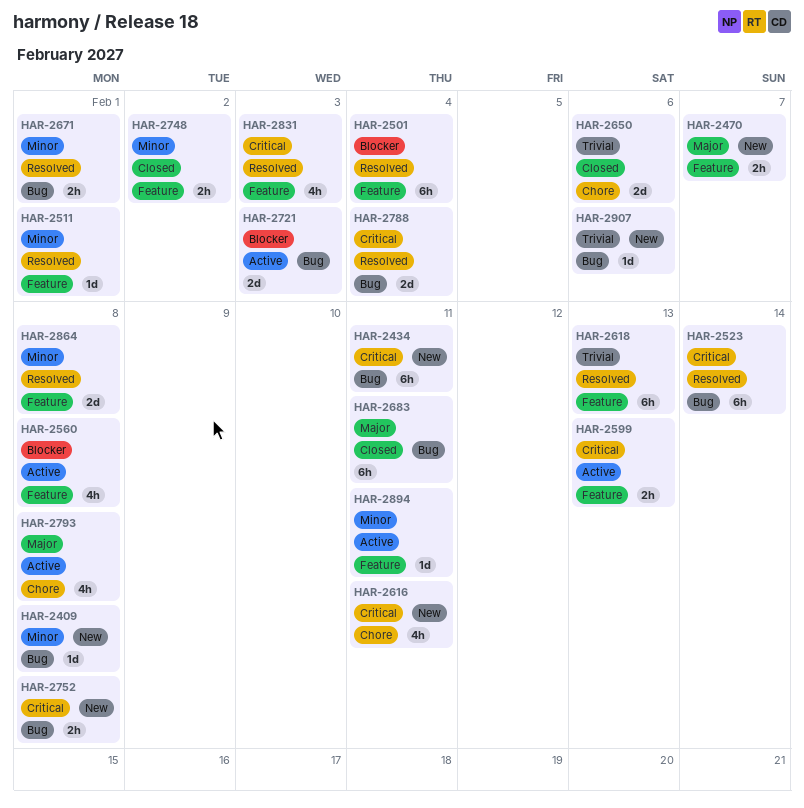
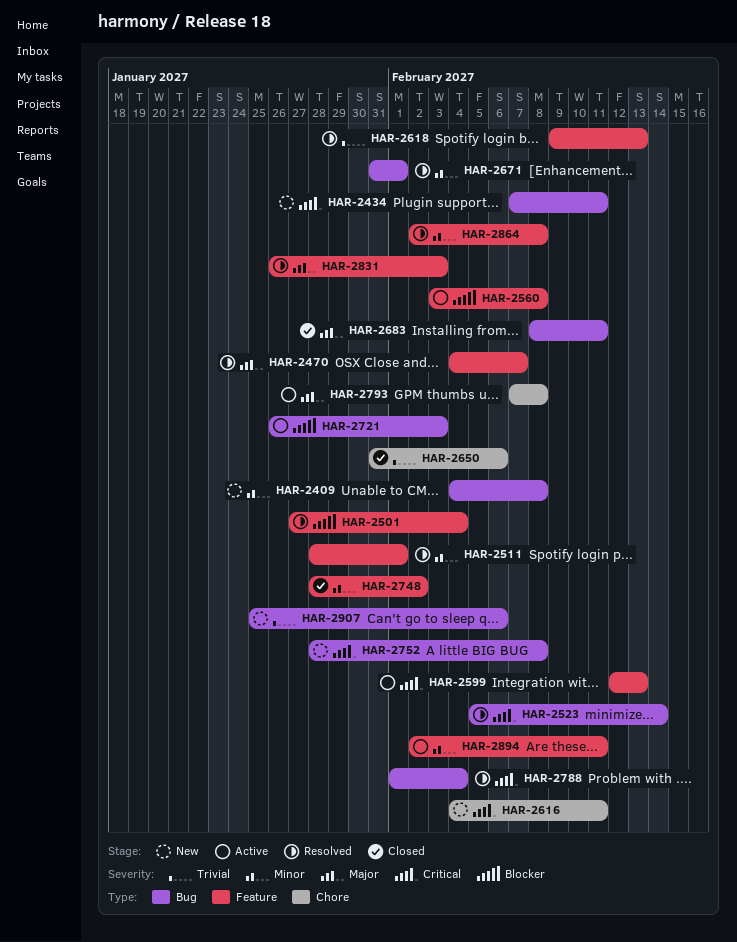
HAR-2470, status: New -> Resolved
HAR-2831, priority: Critical -> Major

